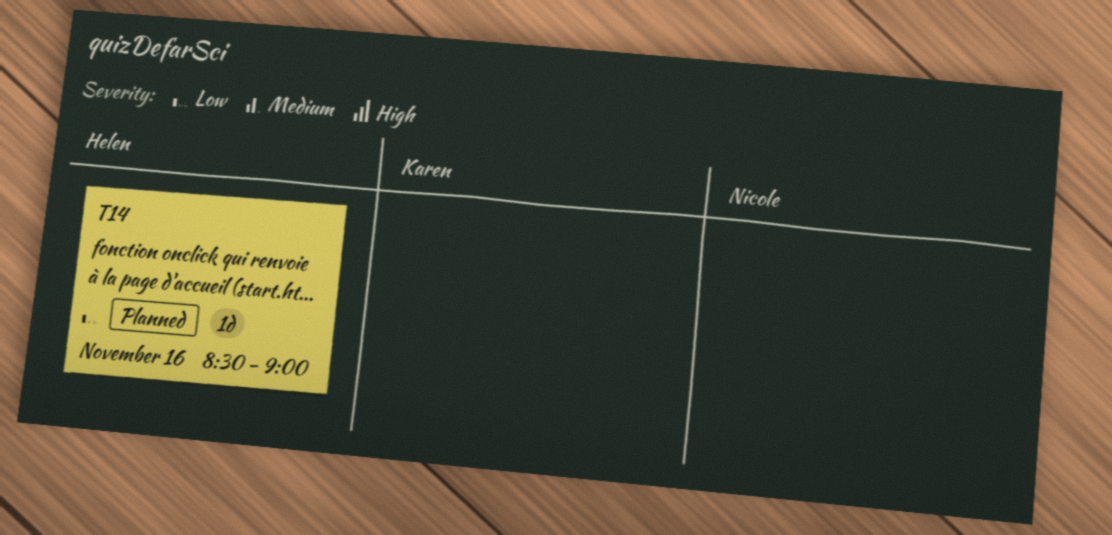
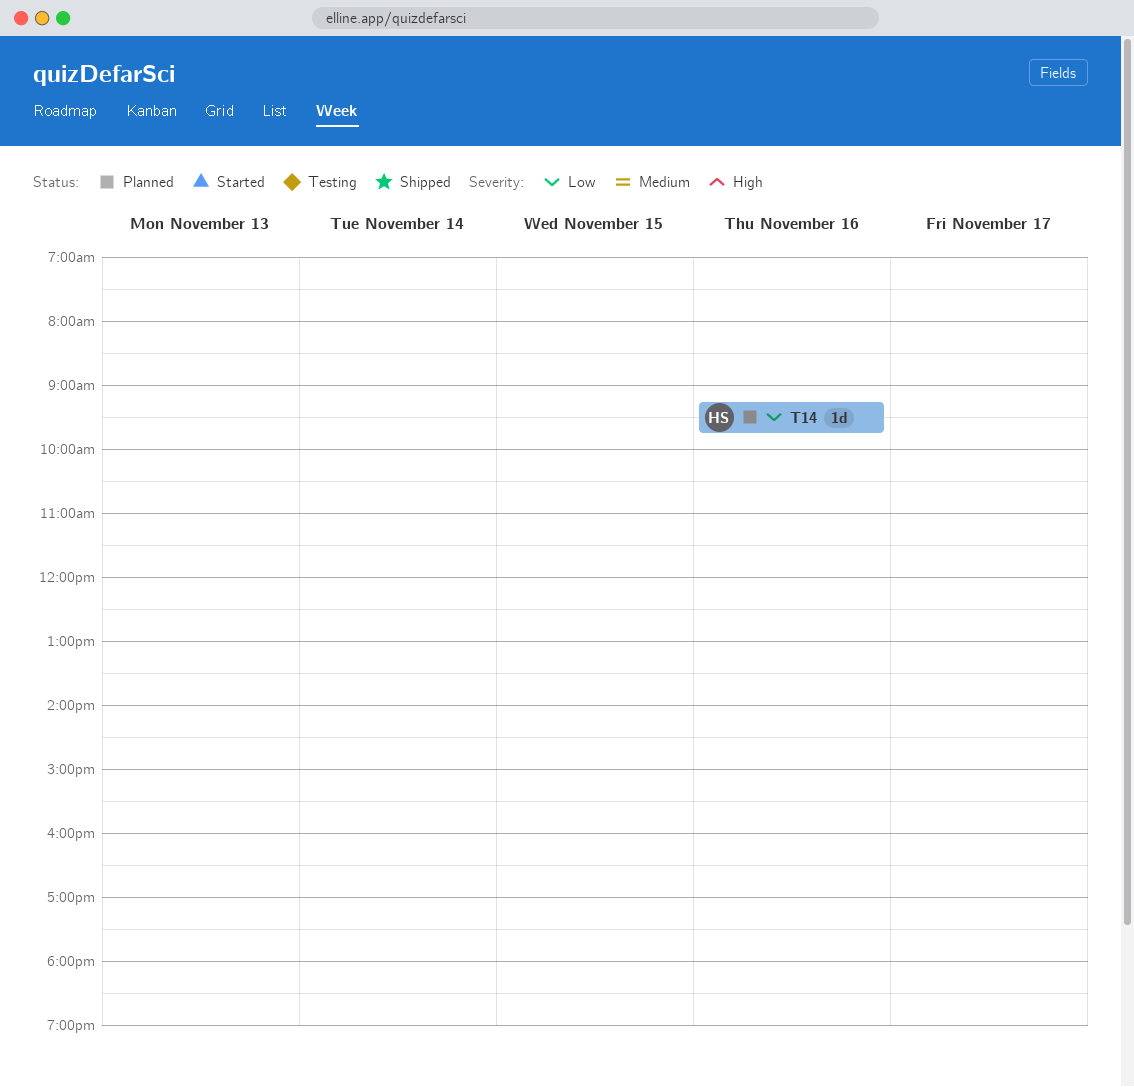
T14, begins: 08:30 -> 09:15
T14, ends: 09:00 -> 09:45

